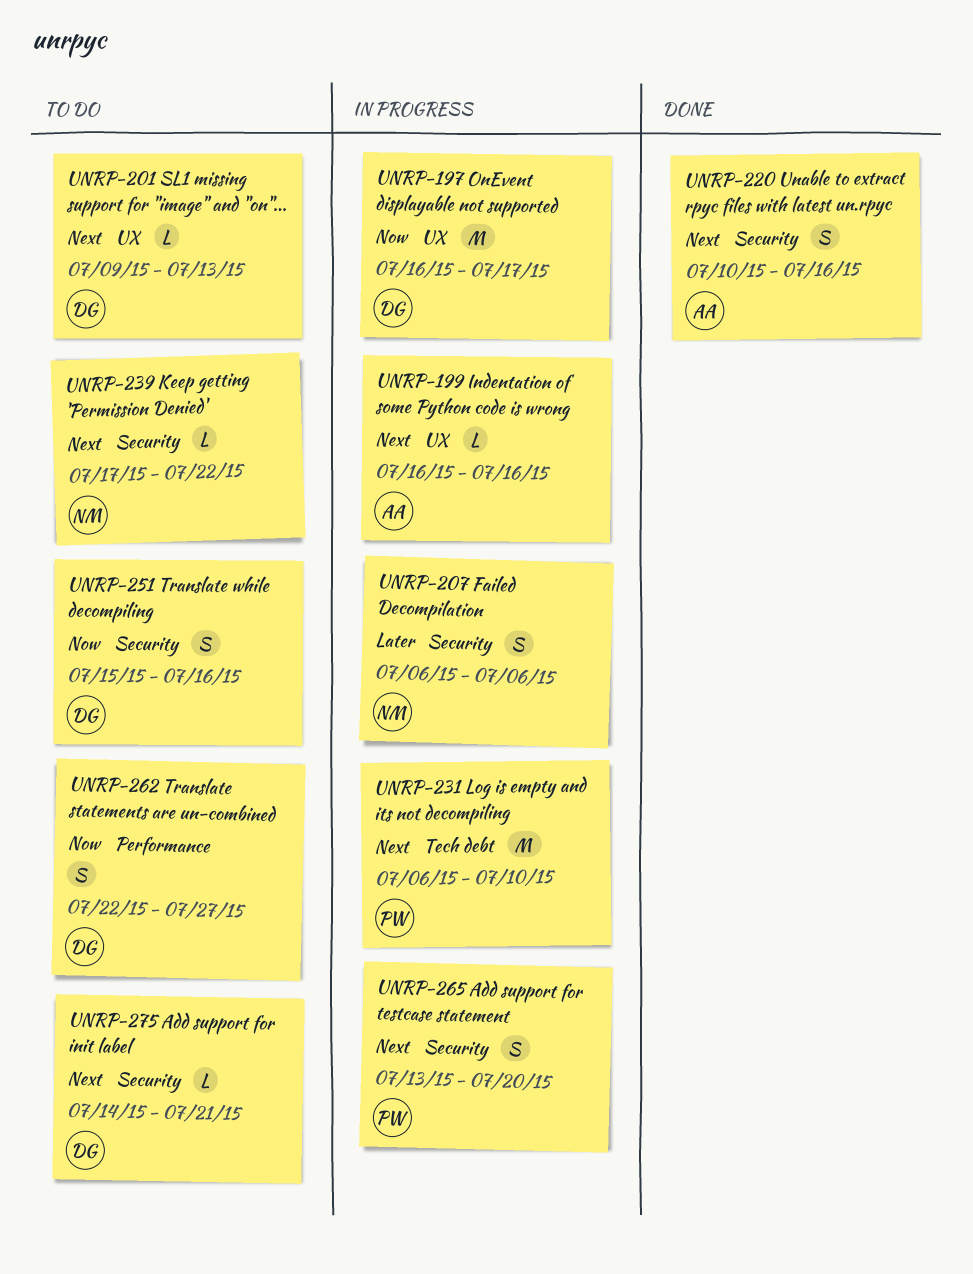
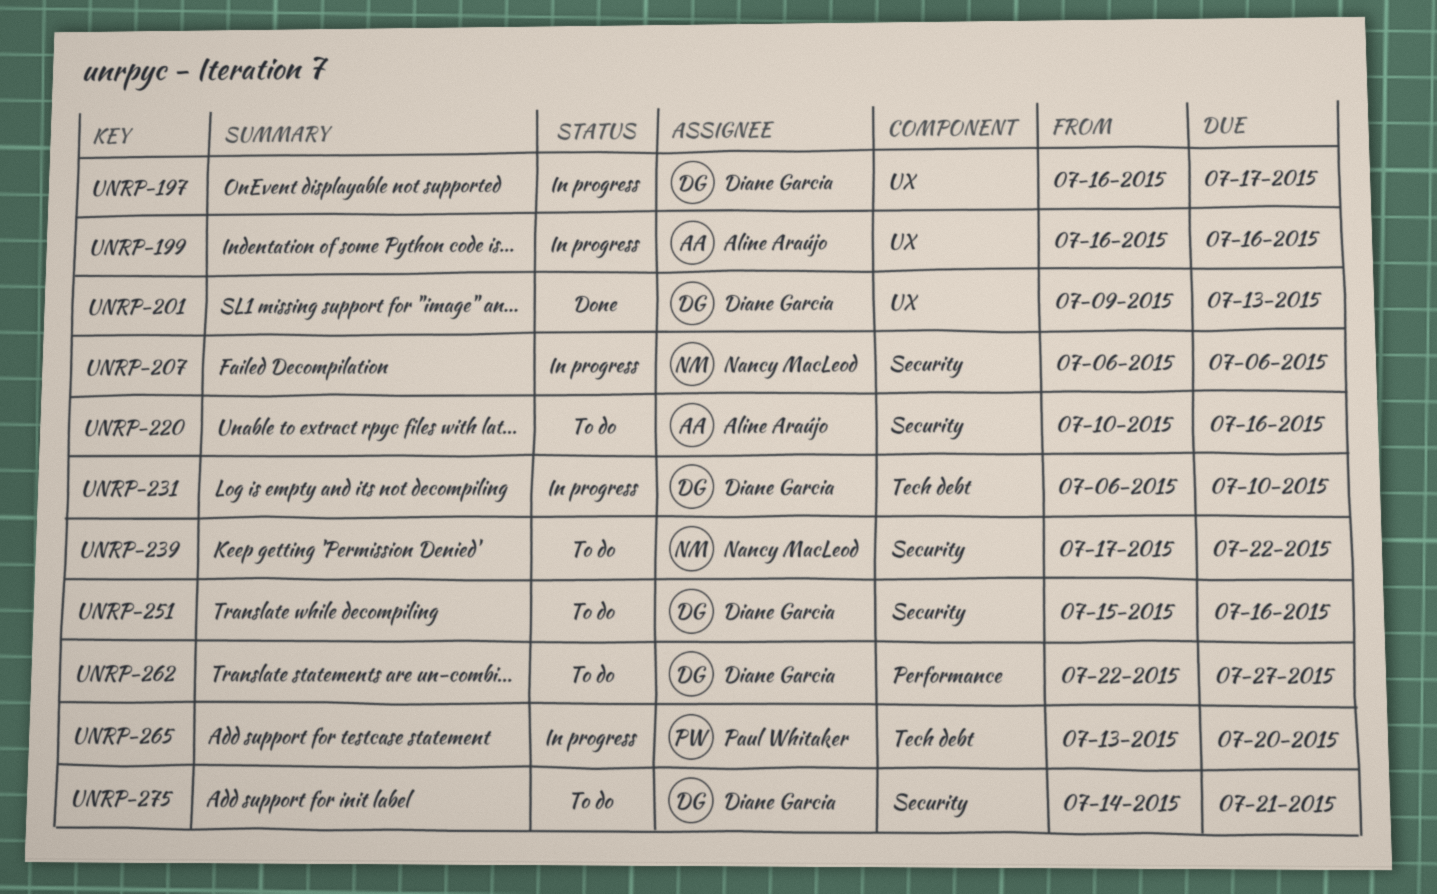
UNRP-201, status: To do -> Done
UNRP-220, status: Done -> To do
UNRP-231, owner: Paul Whitaker -> Diane Garcia
UNRP-265, label: Security -> Tech debt

